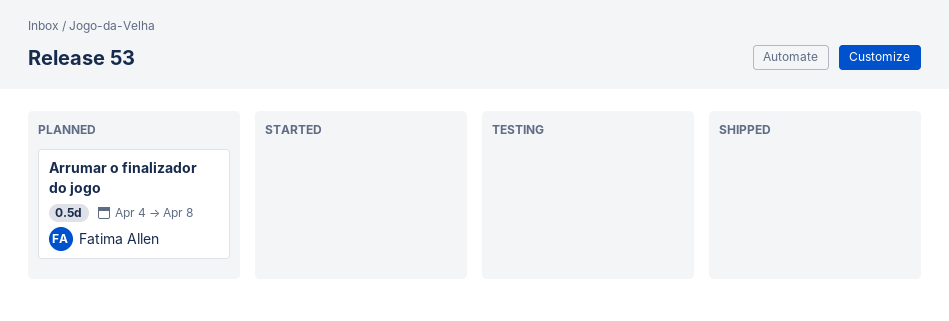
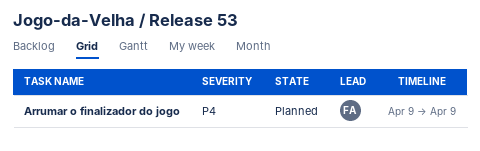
Arrumar o finalizador do jogo, start: Apr 4 -> Apr 9
Arrumar o finalizador do jogo, due: Apr 8 -> Apr 9

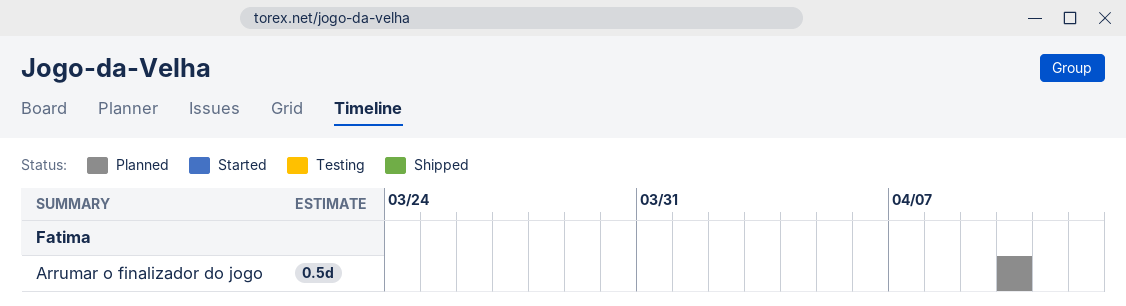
Arrumar o finalizador do jogo, start: Apr 9 -> Apr 10
Arrumar o finalizador do jogo, due: Apr 9 -> Apr 10

